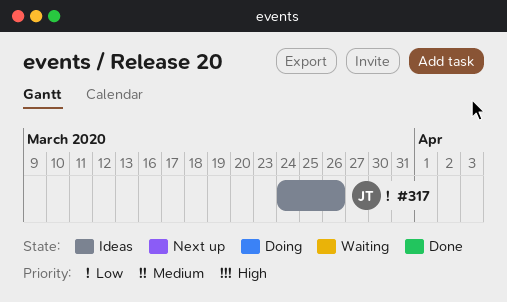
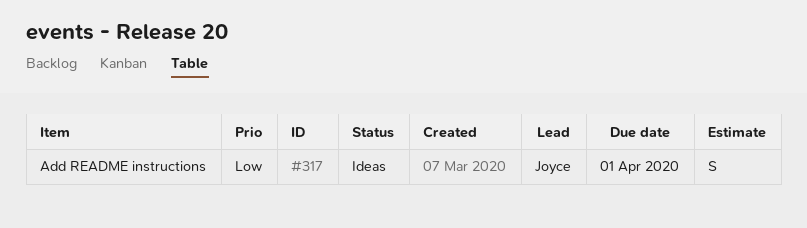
#317, due: Mar 26 -> Apr 1

